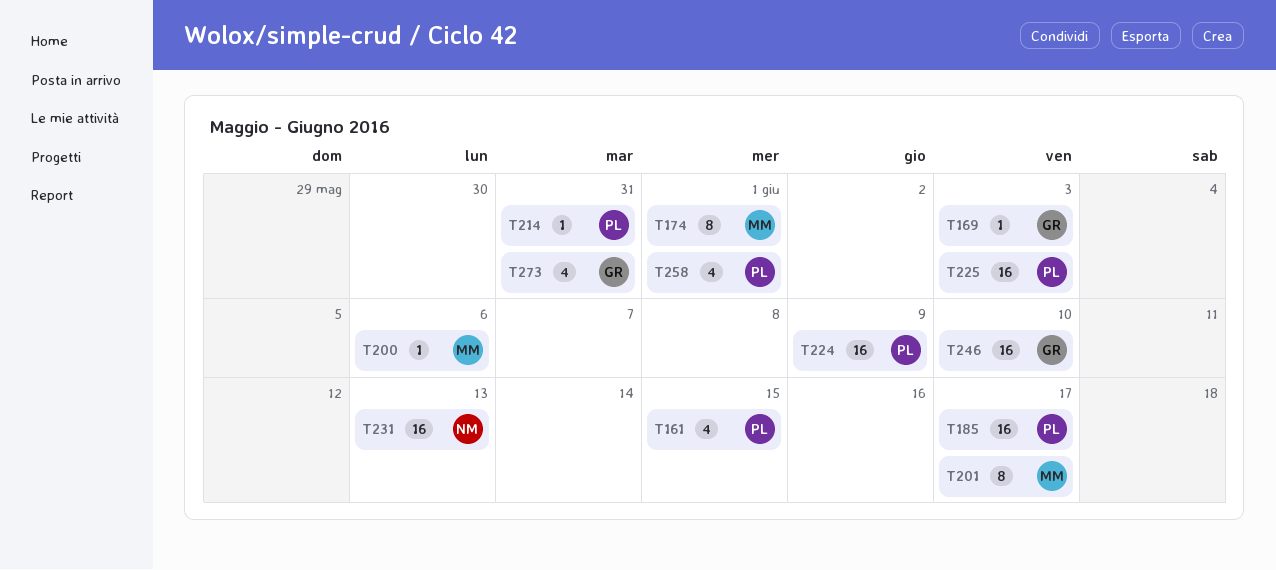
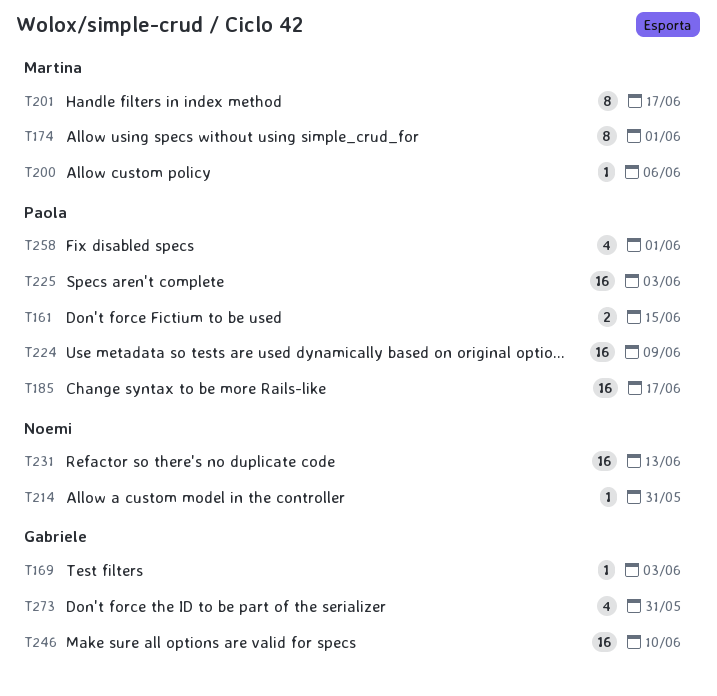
T161, estimate: 4 -> 2
T214, owner: Paola -> Noemi

